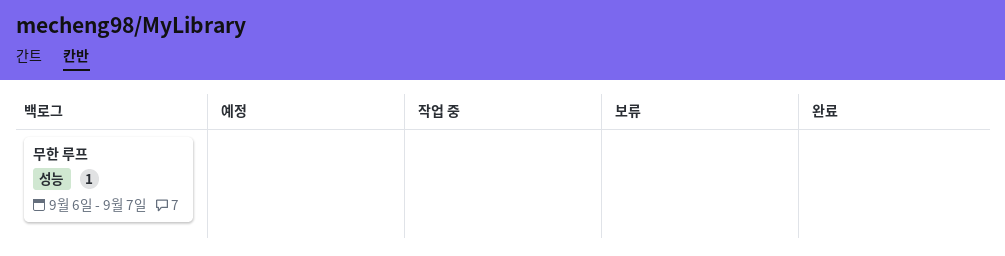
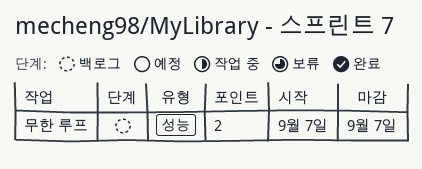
무한 루프, estimate: 1 -> 2
무한 루프, start: Sep 6 -> Sep 7

